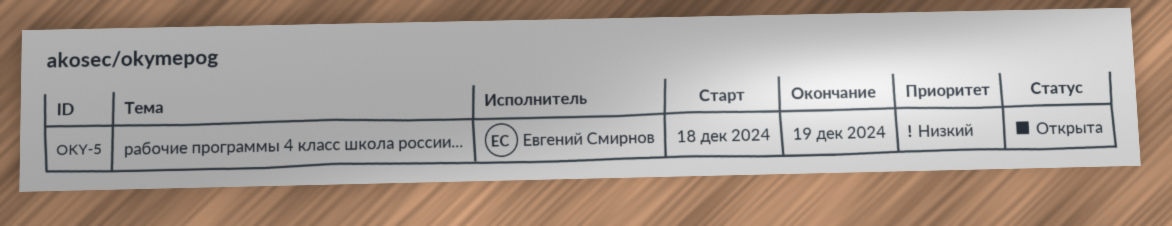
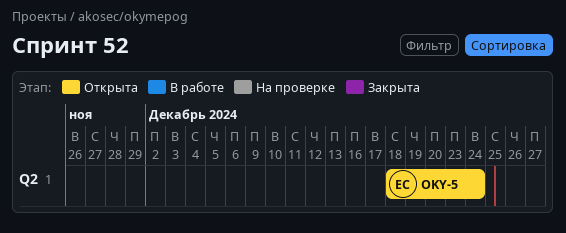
OKY-5, due: Dec 19 -> Dec 24

